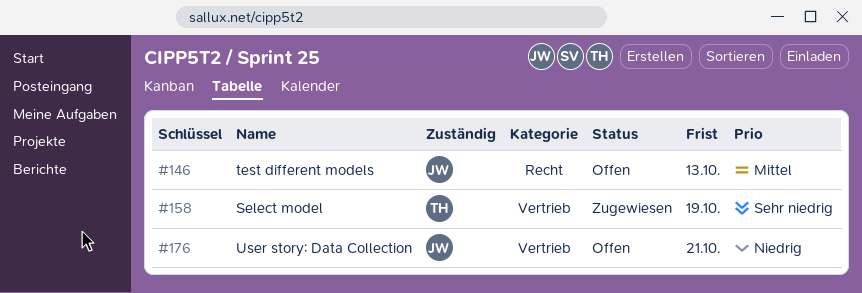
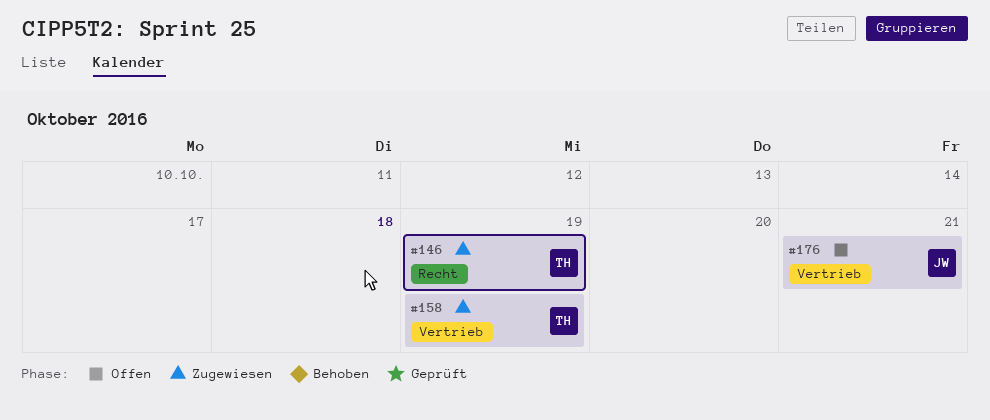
#146, status: Offen -> Zugewiesen
#146, owner: JW -> TH
#146, due: Oct 13 -> Oct 19

